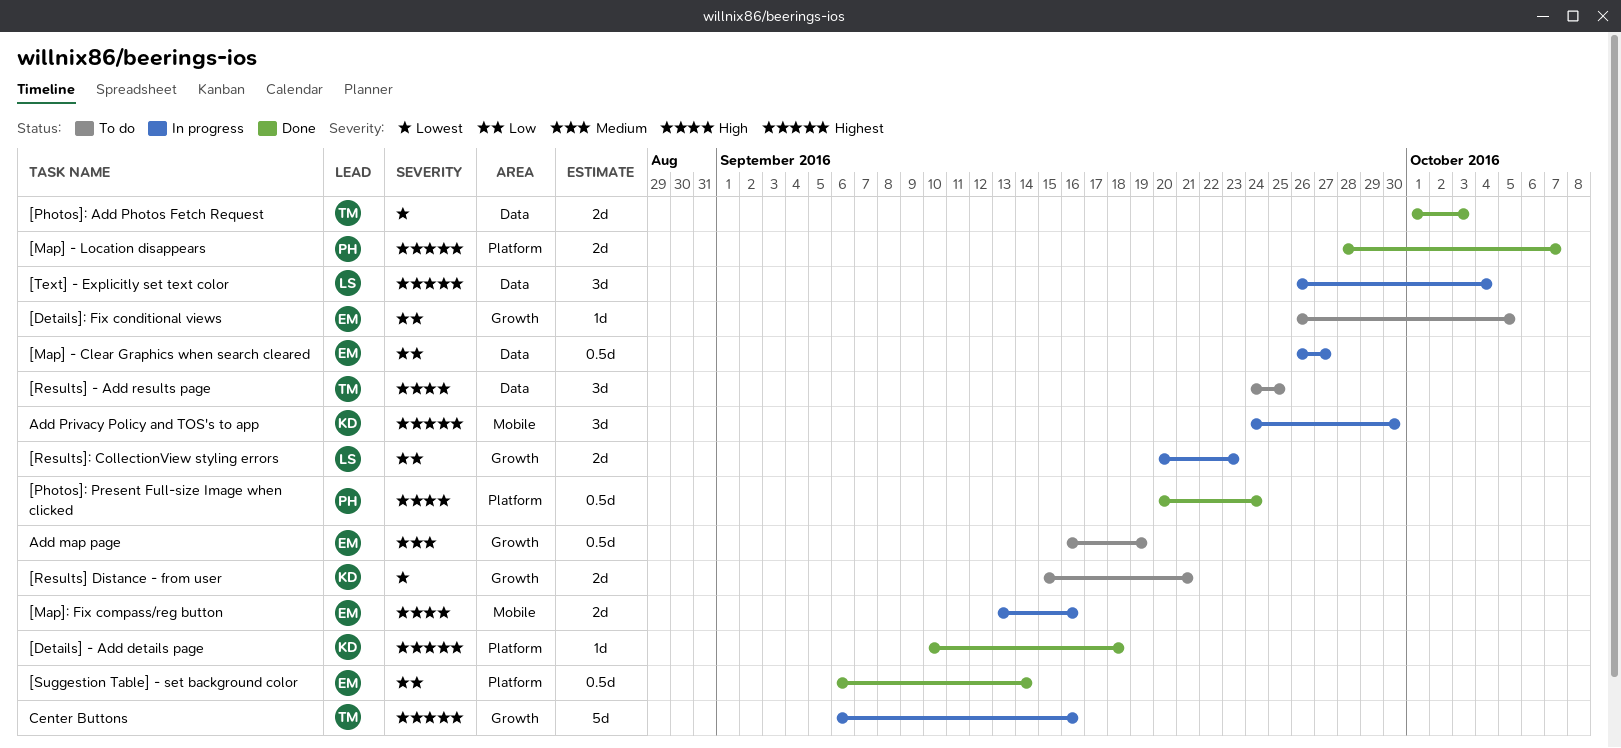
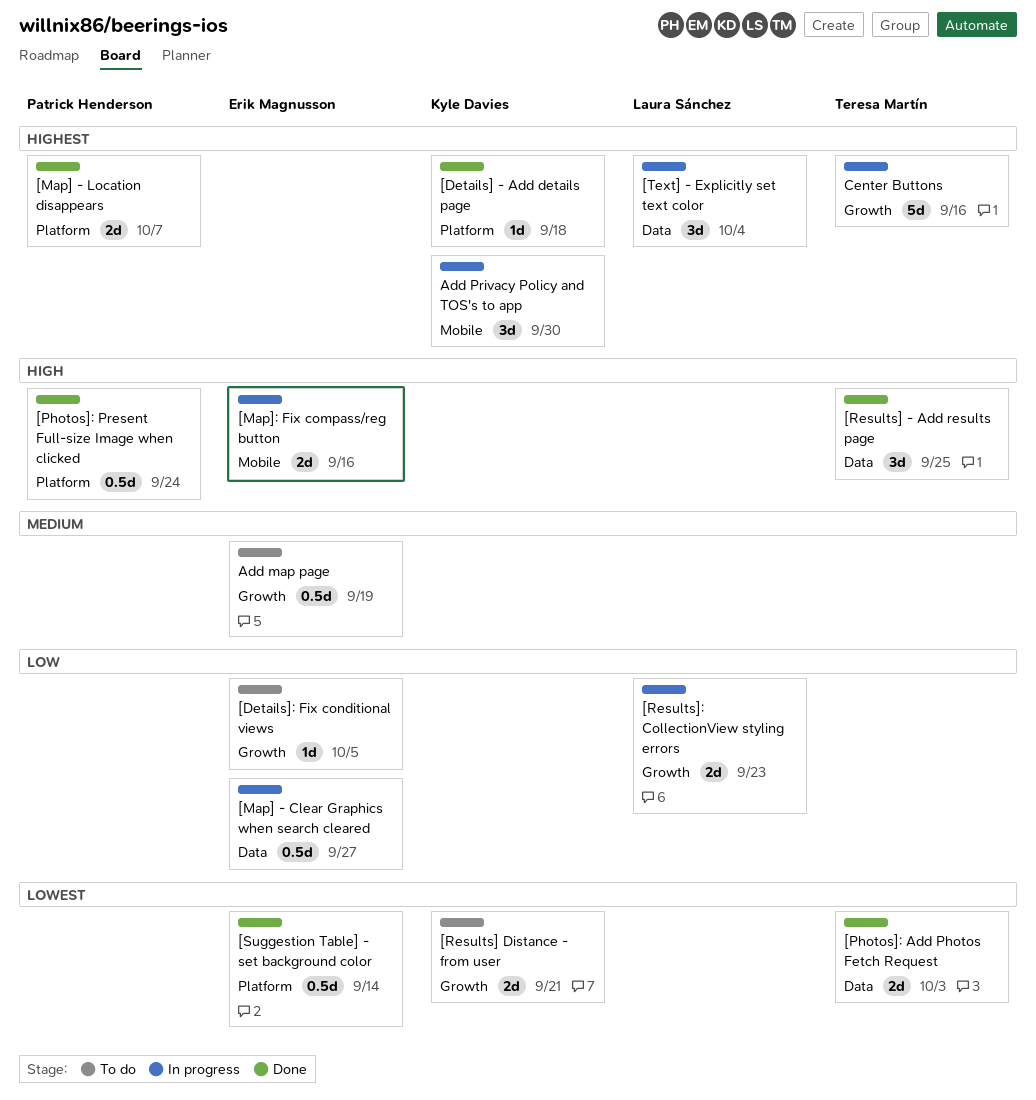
[Results] - Add results page, status: To do -> Done
[Suggestion Table] - set background color, priority: Low -> Lowest

